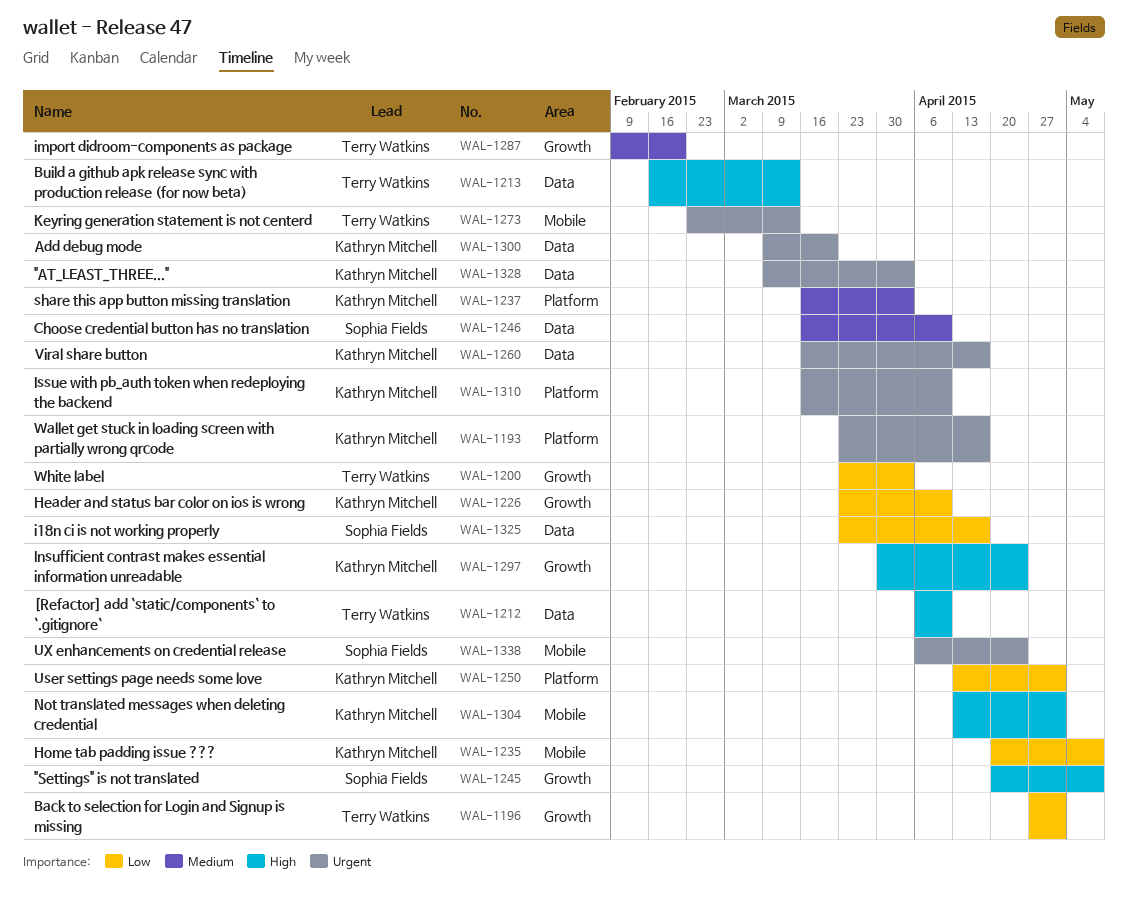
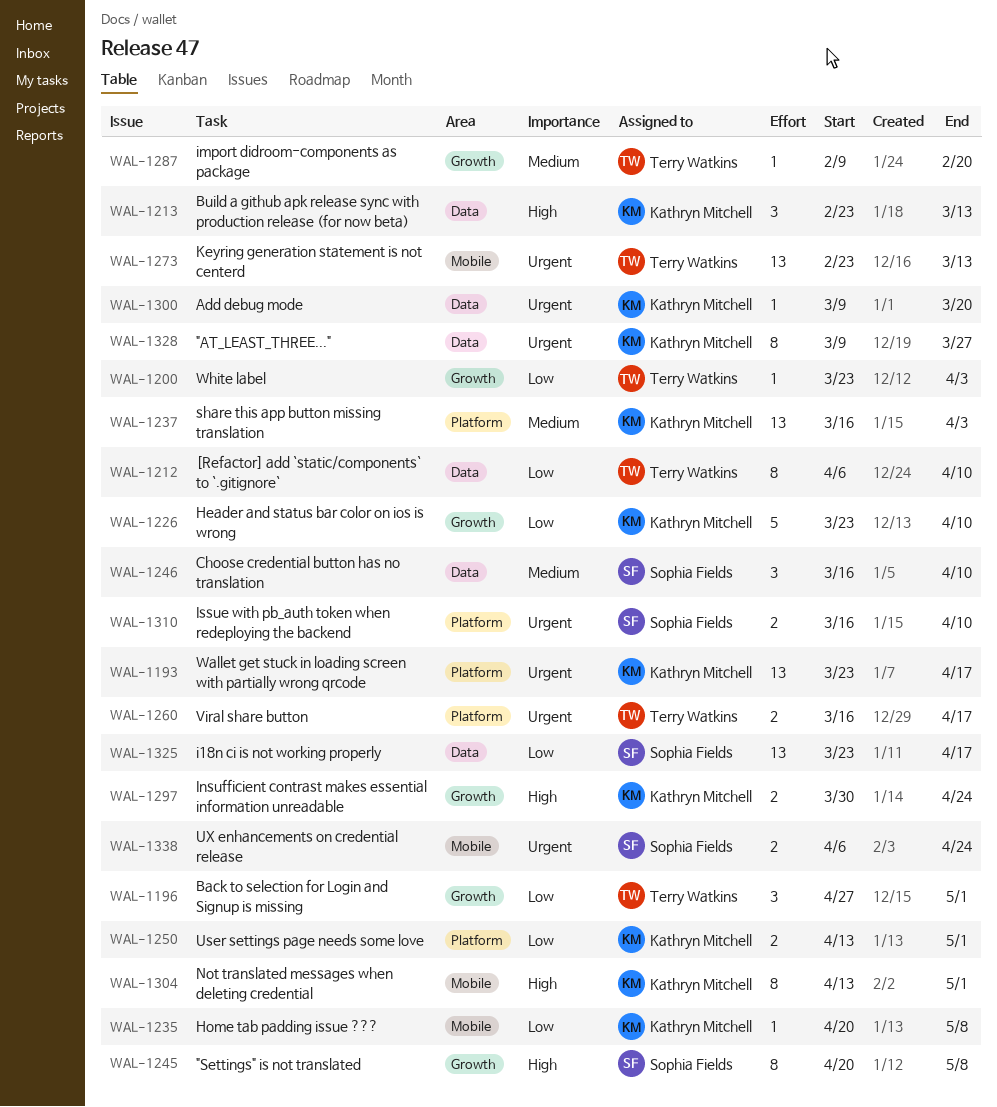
WAL-1212, priority: High -> Low
WAL-1213, owner: Terry Watkins -> Kathryn Mitchell
WAL-1213, start: Feb 16 -> Feb 23
WAL-1260, owner: Kathryn Mitchell -> Terry Watkins
WAL-1260, label: Data -> Platform
WAL-1310, owner: Kathryn Mitchell -> Sophia Fields
WAL-1328, due: Apr 3 -> Mar 27

